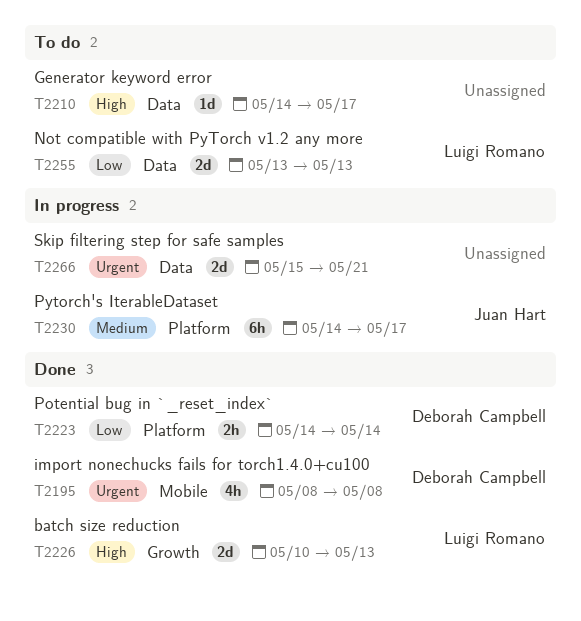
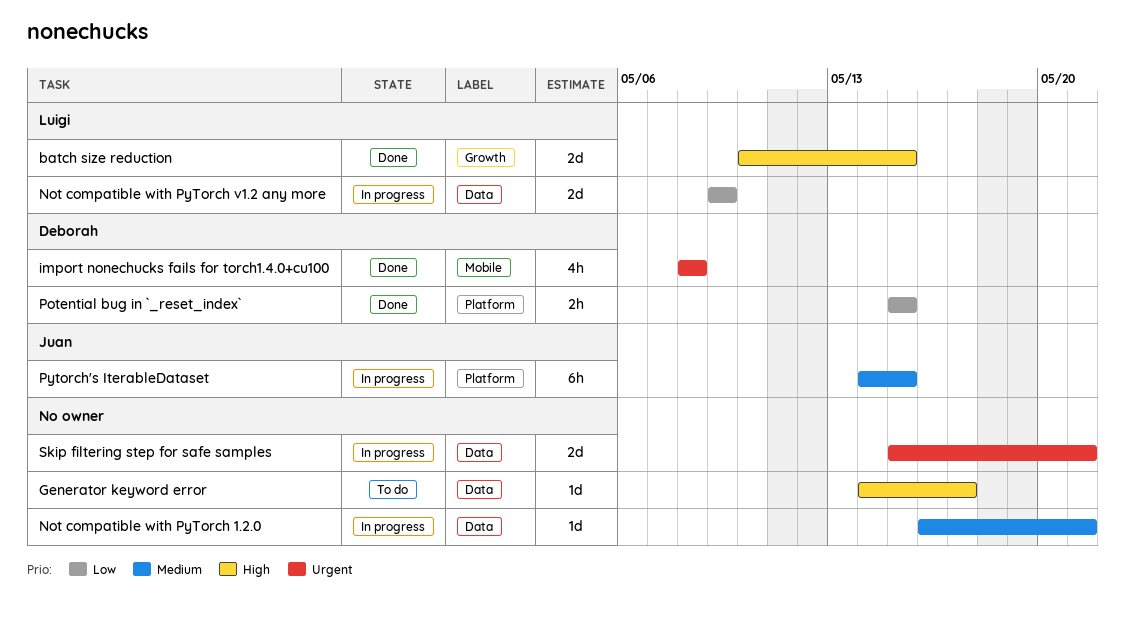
batch size reduction, due: May 13 -> May 15
Not compatible with PyTorch 1.2.0: none -> present
Not compatible with PyTorch v1.2 any more, status: To do -> In progress
Not compatible with PyTorch v1.2 any more, start: May 13 -> May 9
Not compatible with PyTorch v1.2 any more, due: May 13 -> May 9
Potential bug in `_reset_index`, start: May 14 -> May 15
Potential bug in `_reset_index`, due: May 14 -> May 15
Pytorch's IterableDataset, due: May 17 -> May 15

